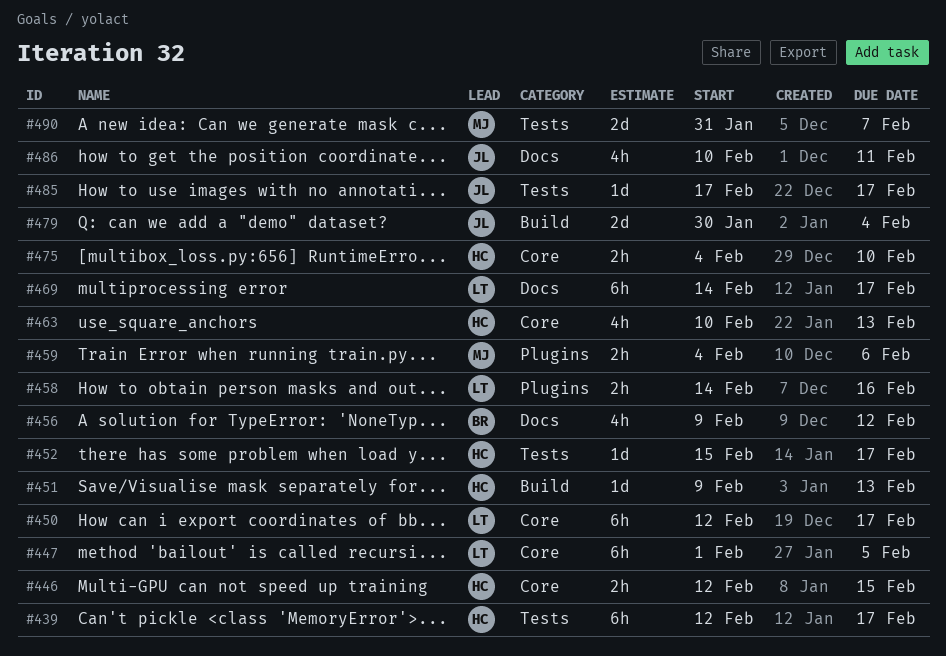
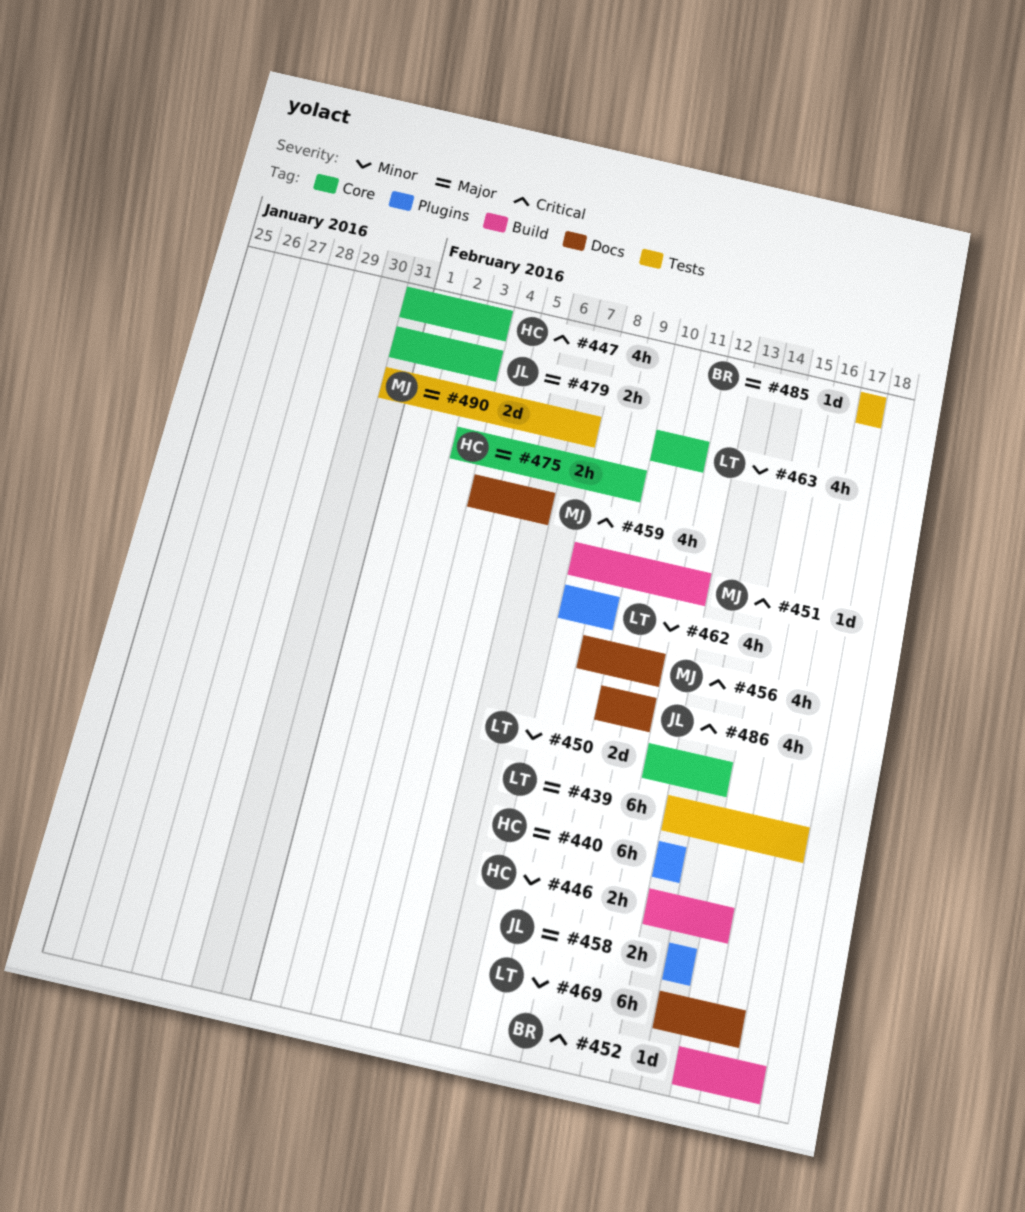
#439, owner: HC -> LT
#439, start: Feb 12 -> Feb 13
#440: none -> present
#446, label: Core -> Build
#446, start: Feb 12 -> Feb 13
#447, owner: LT -> HC
#447, estimate: 6h -> 4h
#447, start: Feb 1 -> Jan 31
#447, due: Feb 5 -> Feb 3
#450, estimate: 6h -> 2d
#450, due: Feb 17 -> Feb 14
#451, owner: HC -> MJ
#451, start: Feb 9 -> Feb 8
#451, due: Feb 13 -> Feb 12
#452, owner: HC -> BR
#452, label: Tests -> Build
#456, owner: BR -> MJ
#456, due: Feb 12 -> Feb 11
#458, owner: LT -> JL
#458, due: Feb 16 -> Feb 14
#459, label: Plugins -> Docs
#459, estimate: 2h -> 4h
#462: none -> present
#463, owner: HC -> LT
#463, due: Feb 13 -> Feb 11
#469, due: Feb 17 -> Feb 16
#475, start: Feb 4 -> Feb 3
#475, due: Feb 10 -> Feb 9
#479, label: Build -> Core
#479, estimate: 2d -> 2h
#479, start: Jan 30 -> Jan 31
#479, due: Feb 4 -> Feb 3
#485, owner: JL -> BR

